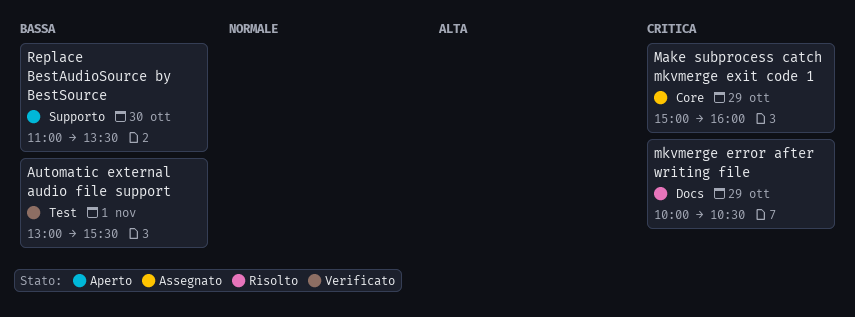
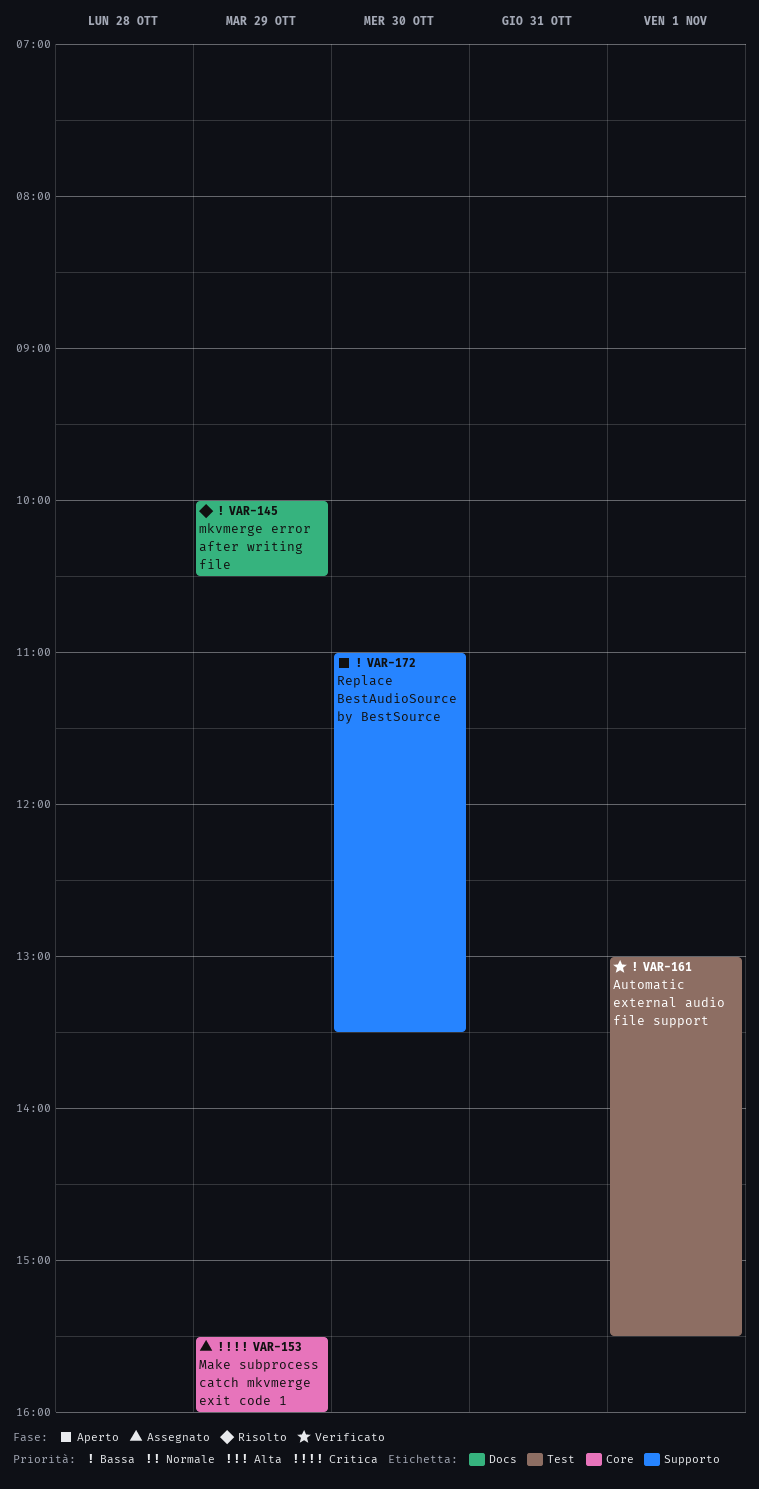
Make subprocess catch mkvmerge exit code 1, begins: 15:00 -> 15:30
mkvmerge error after writing file, priority: Critica -> Bassa

